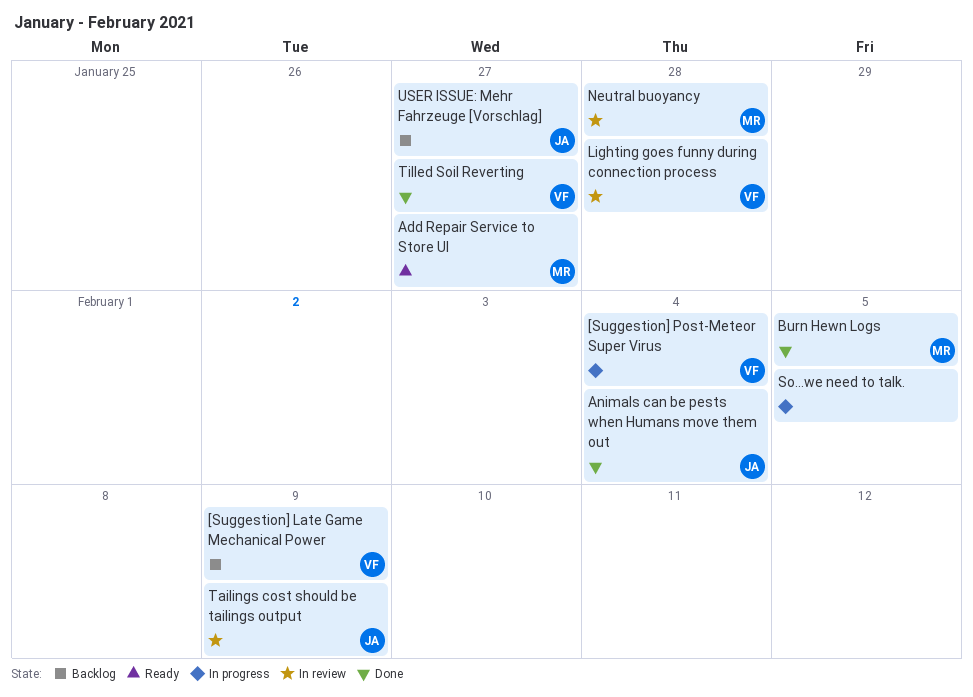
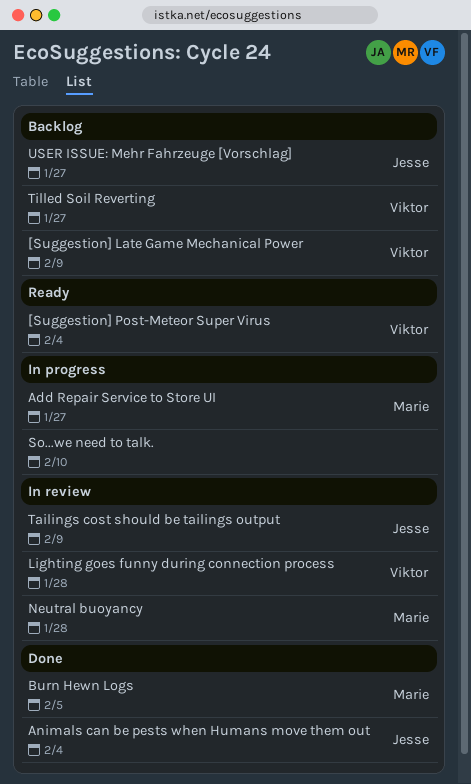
[Suggestion] Post-Meteor Super Virus, status: In progress -> Ready
Add Repair Service to Store UI, status: Ready -> In progress
So...we need to talk., due: Feb 5 -> Feb 10
Tilled Soil Reverting, status: Done -> Backlog

